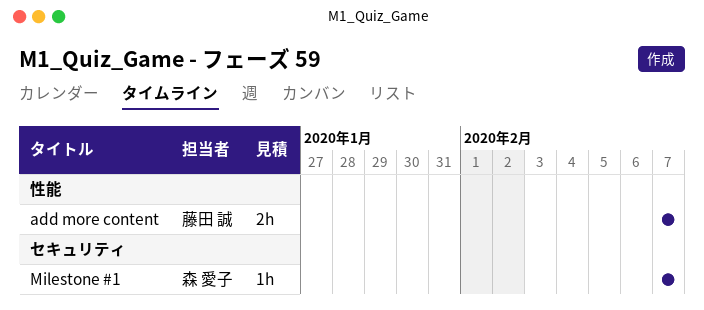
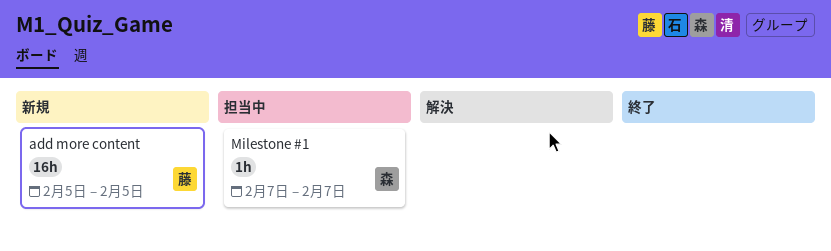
add more content, estimate: 2h -> 16h
add more content, start: Feb 7 -> Feb 5
add more content, due: Feb 7 -> Feb 5

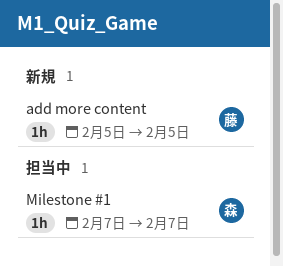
add more content, estimate: 16h -> 1h

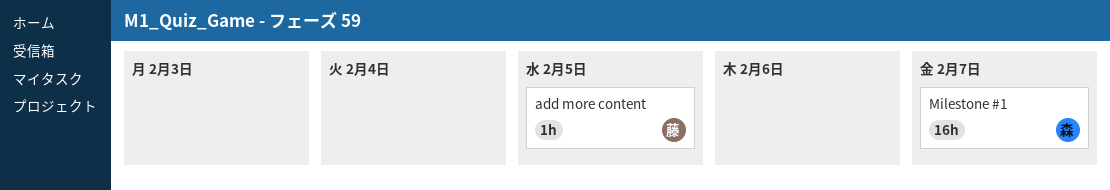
Milestone #1, estimate: 1h -> 16h

